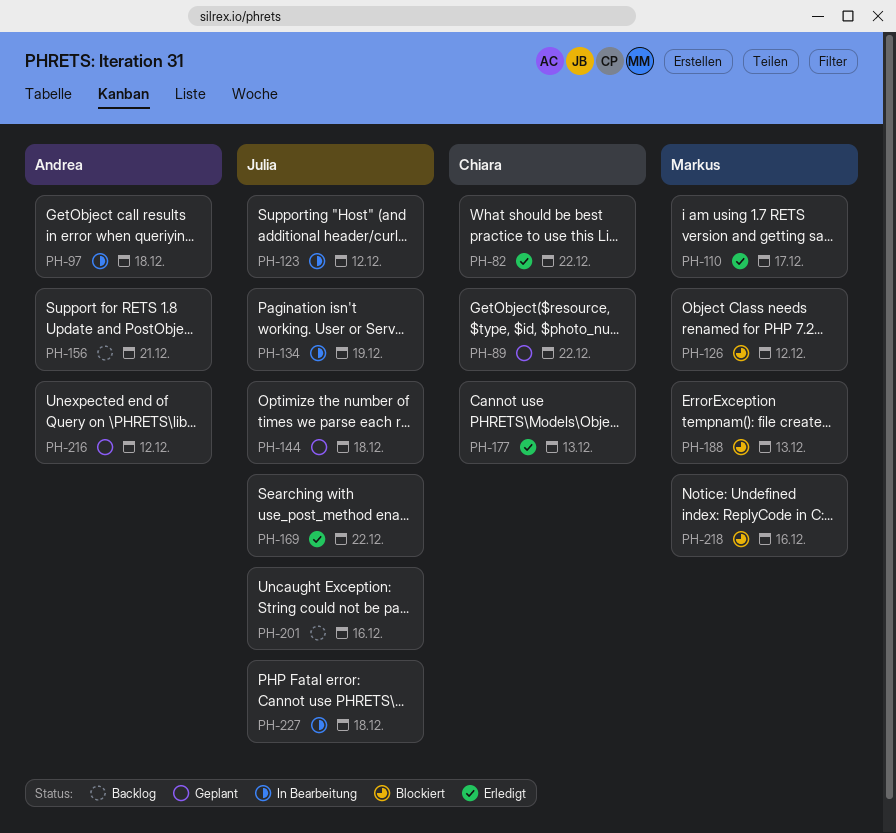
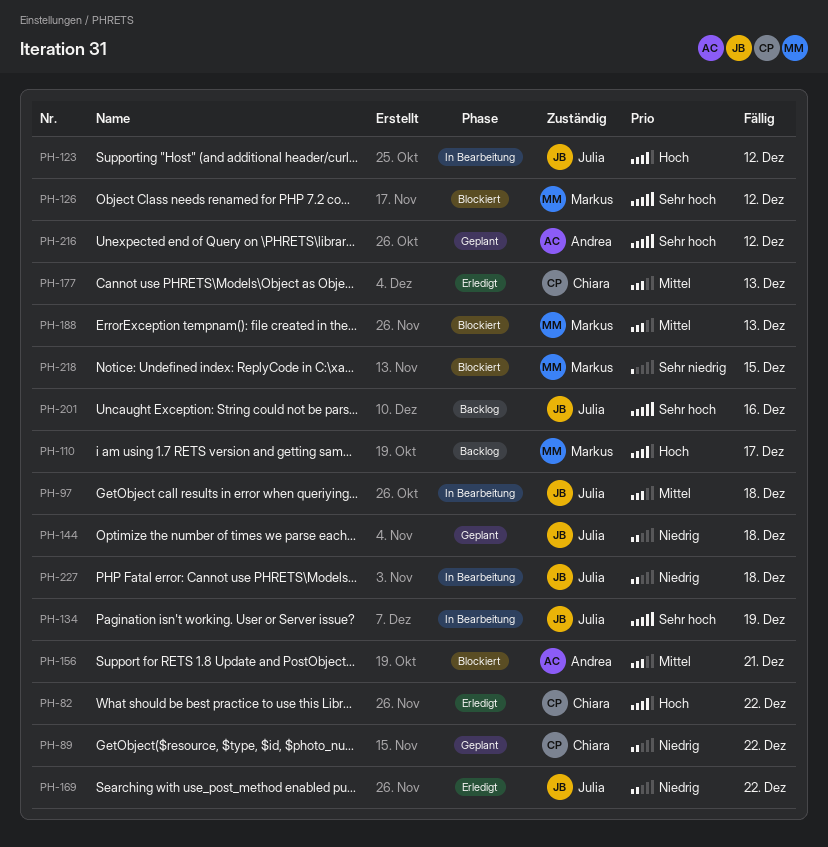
PH-97, owner: Andrea -> Julia
PH-110, status: Erledigt -> Backlog
PH-156, status: Backlog -> Blockiert
PH-218, due: Dec 16 -> Dec 15

